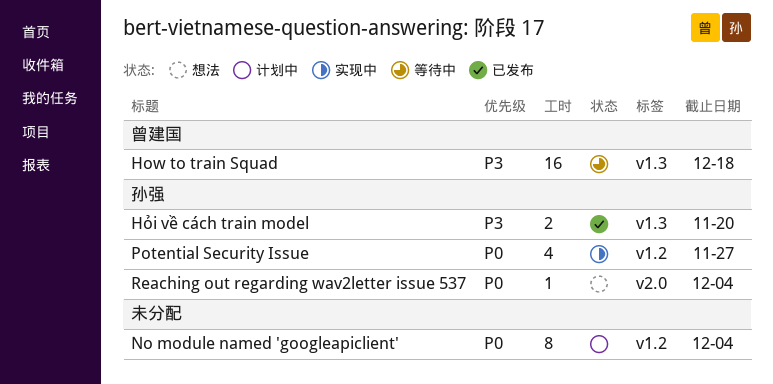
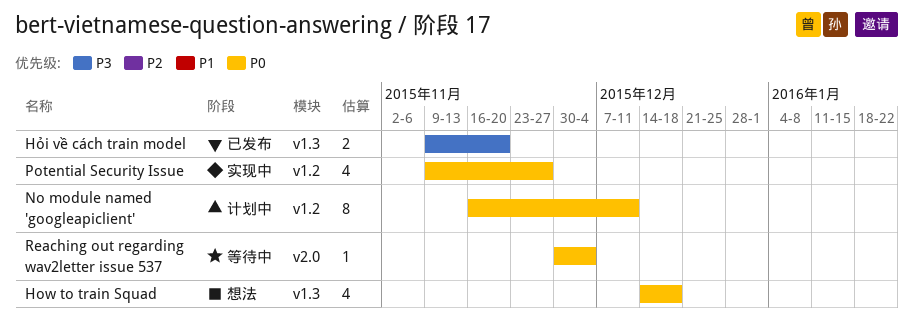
How to train Squad, status: 等待中 -> 想法
How to train Squad, priority: P3 -> P0
How to train Squad, estimate: 16 -> 4
No module named 'googleapiclient', due: Dec 4 -> Dec 11
Reaching out regarding wav2letter issue 537, status: 想法 -> 等待中

